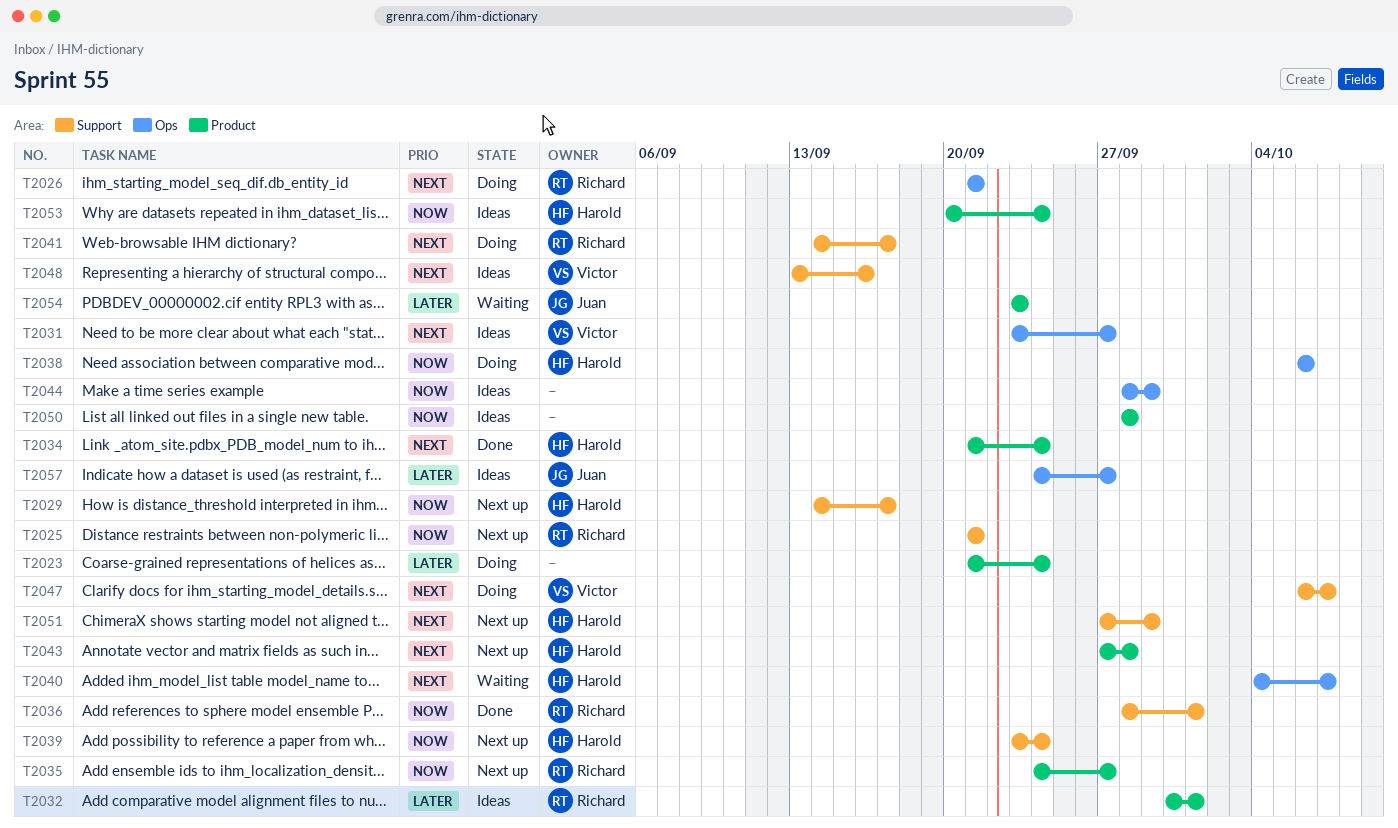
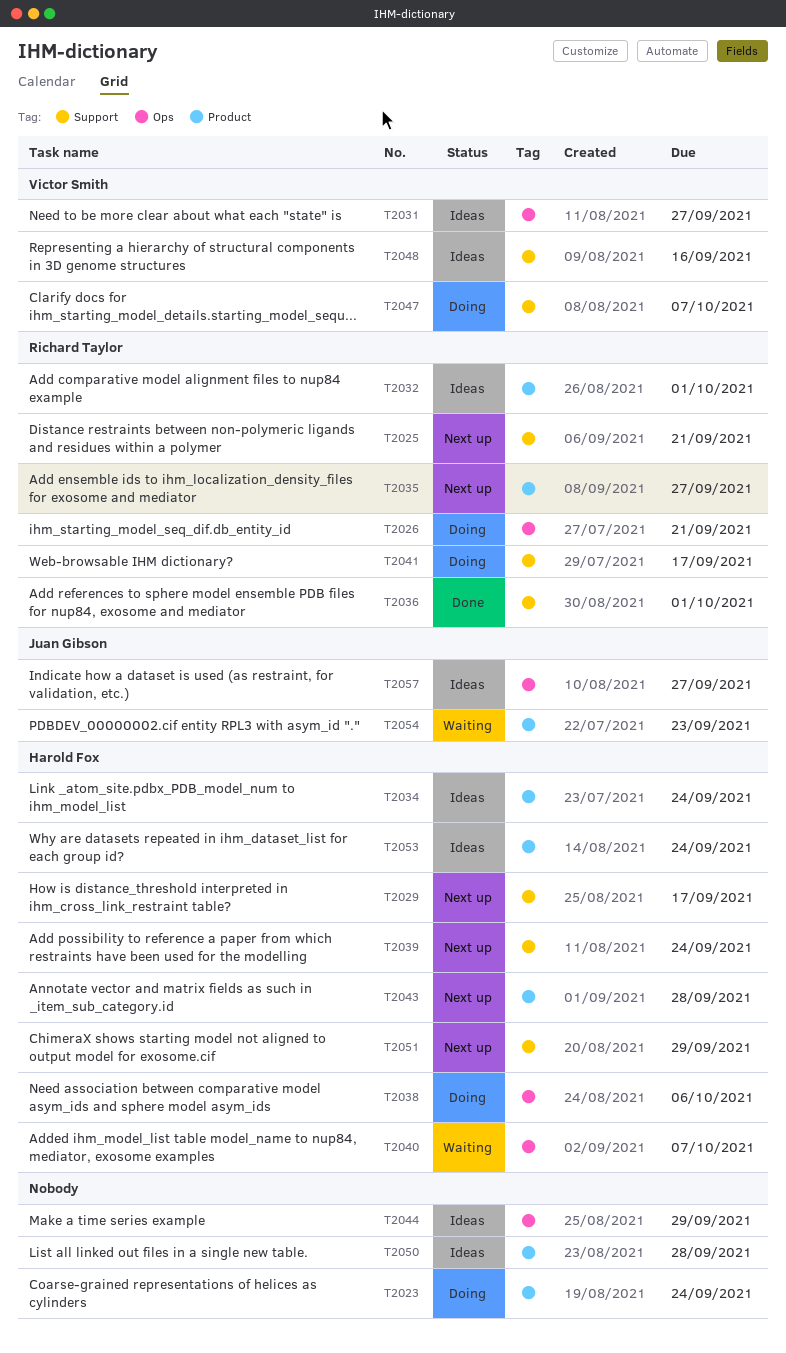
T2034, status: Done -> Ideas

